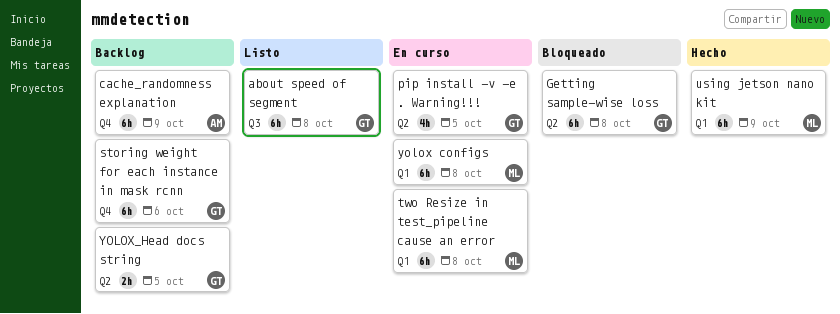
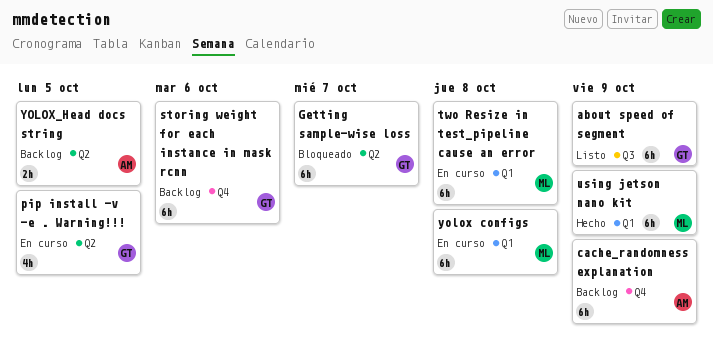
about speed of segment, due: Oct 8 -> Oct 9
Getting sample-wise loss, due: Oct 8 -> Oct 7
YOLOX_Head docs string, owner: GT -> AM

